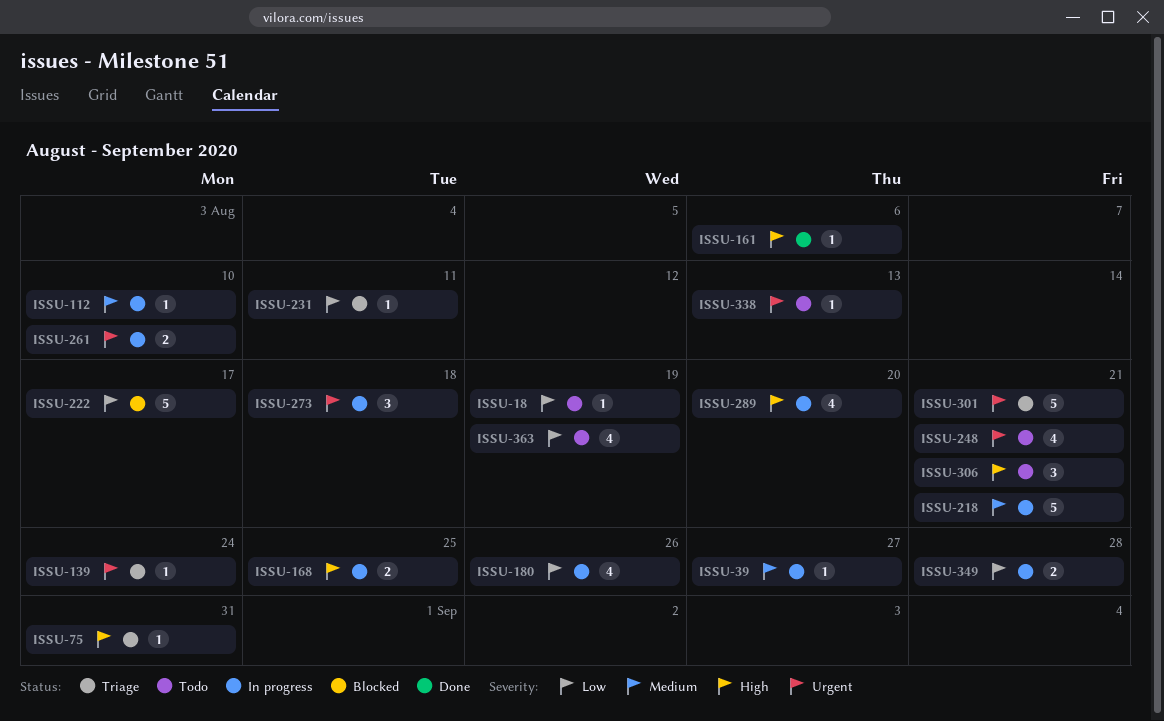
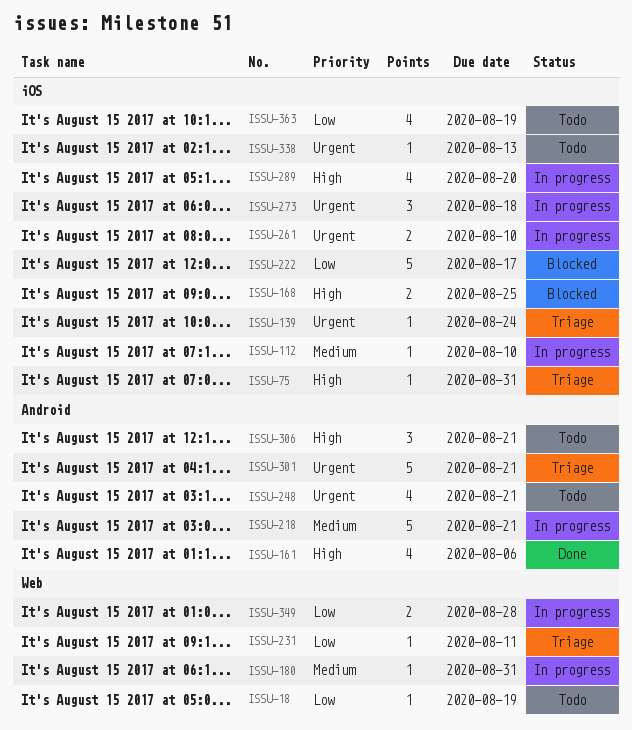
ISSU-39: present -> none
ISSU-161, estimate: 1 -> 4
ISSU-168, status: In progress -> Blocked
ISSU-180, priority: Low -> Medium
ISSU-180, estimate: 4 -> 1
ISSU-180, due: Aug 26 -> Aug 31

